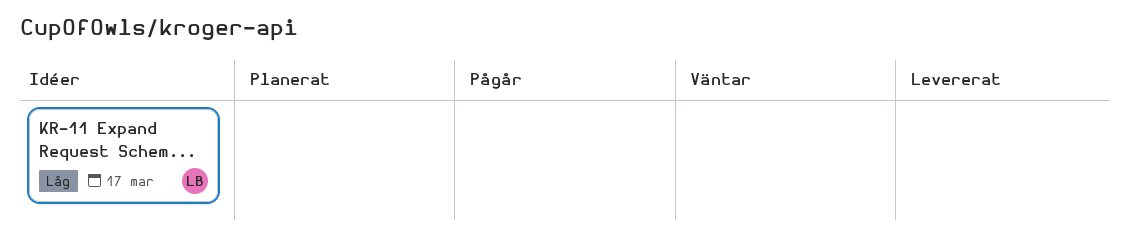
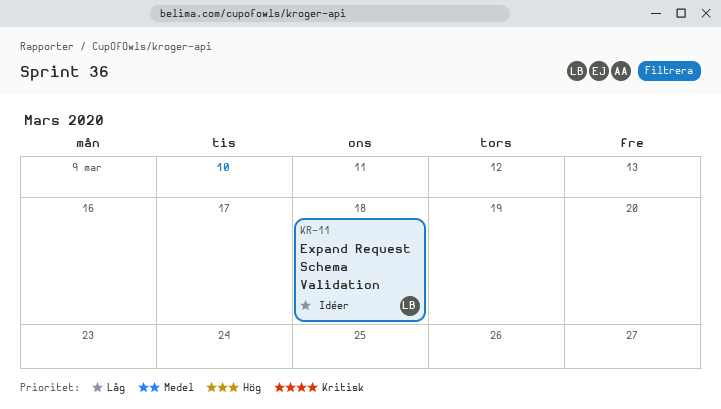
KR-11, due: Mar 17 -> Mar 18

